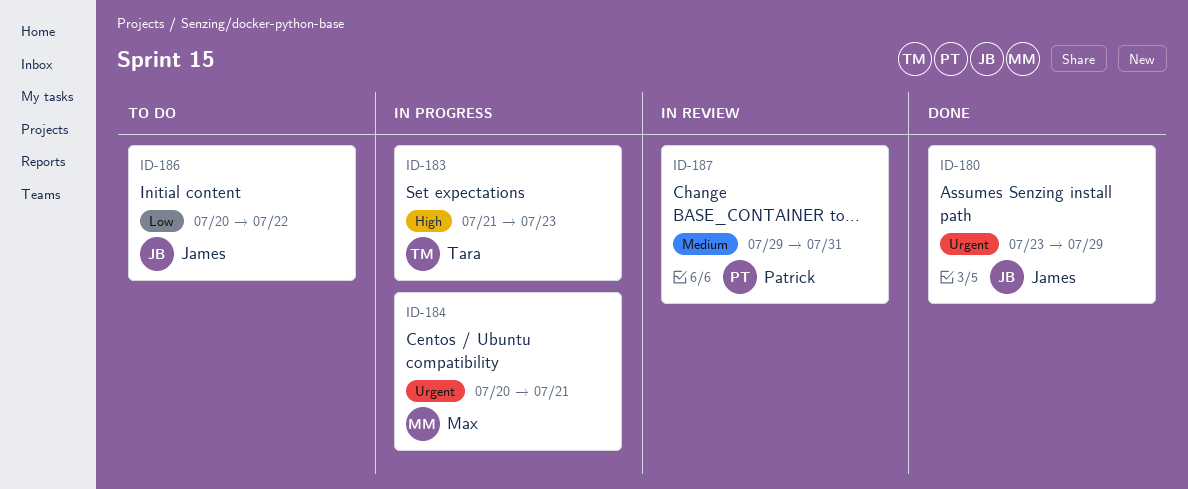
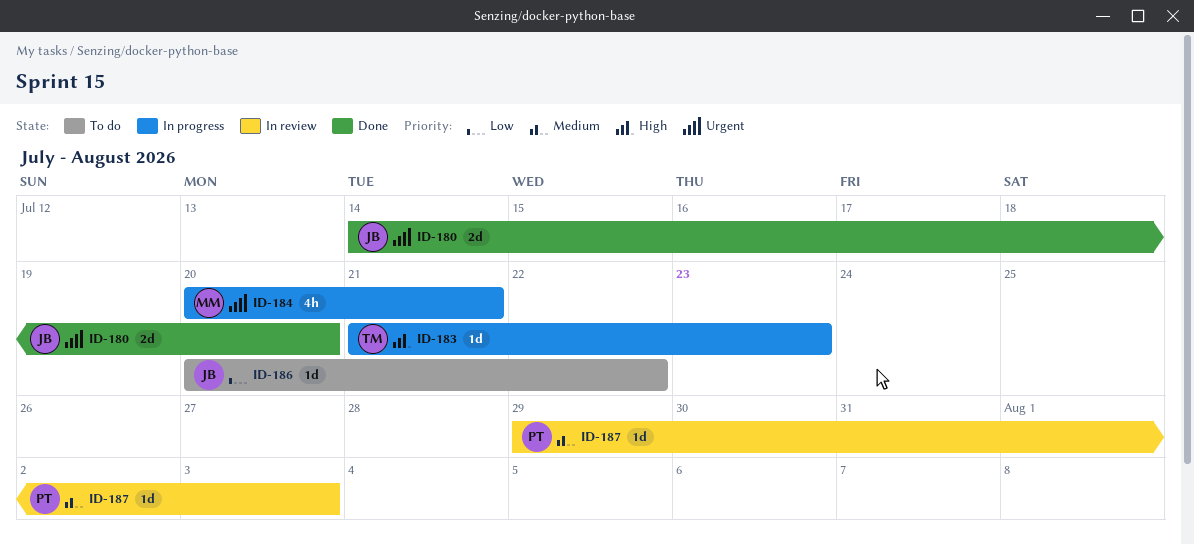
ID-180, start: Jul 23 -> Jul 14
ID-180, due: Jul 29 -> Jul 20
ID-187, due: Jul 31 -> Aug 3

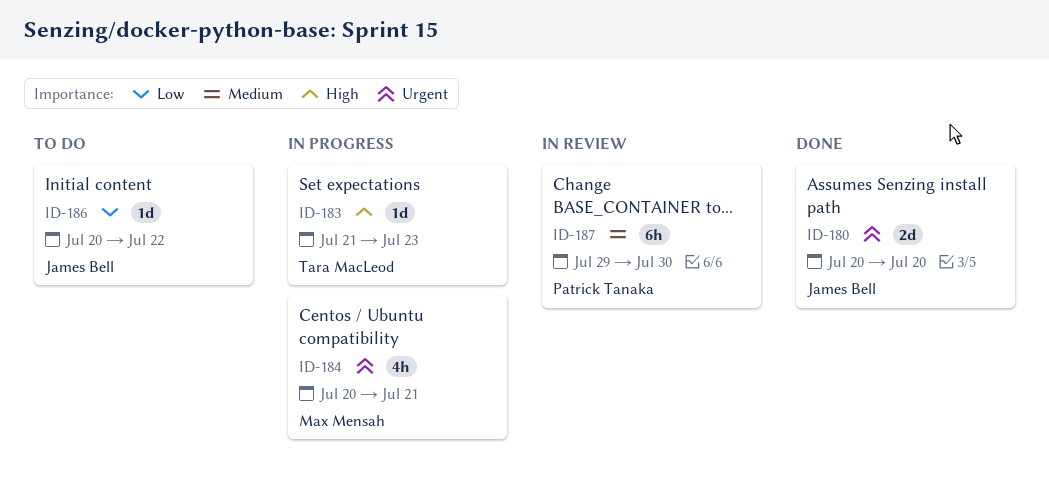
ID-180, start: Jul 14 -> Jul 20
ID-187, estimate: 1d -> 6h
ID-187, due: Aug 3 -> Jul 30

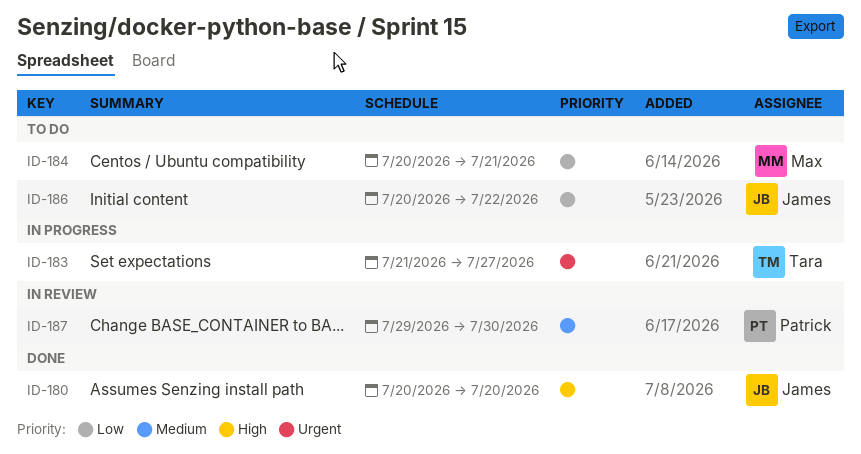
ID-180, priority: Urgent -> High
ID-183, priority: High -> Urgent
ID-183, due: Jul 23 -> Jul 27
ID-184, status: In progress -> To do
ID-184, priority: Urgent -> Low

